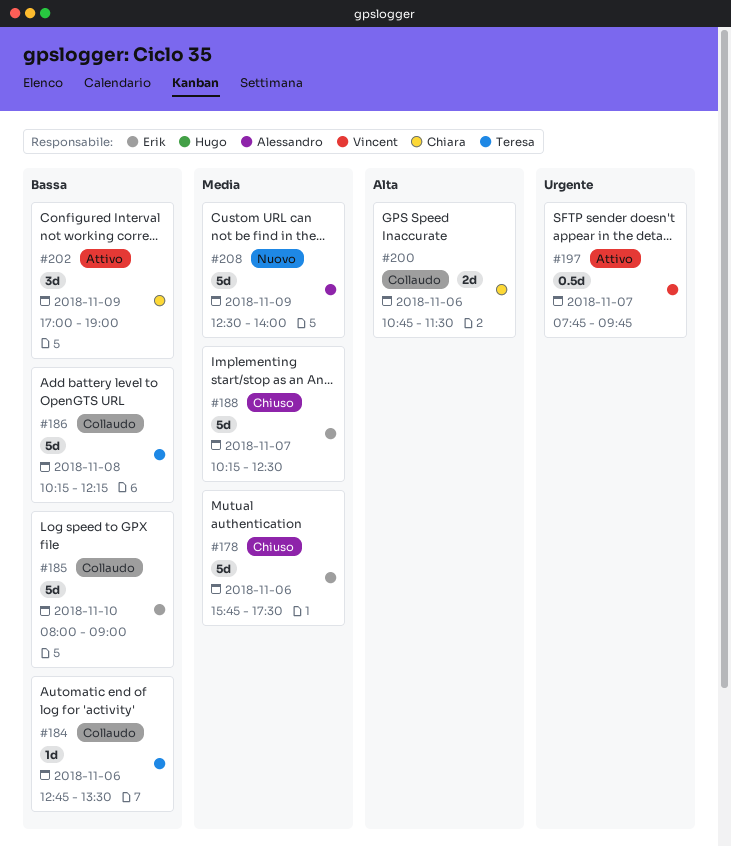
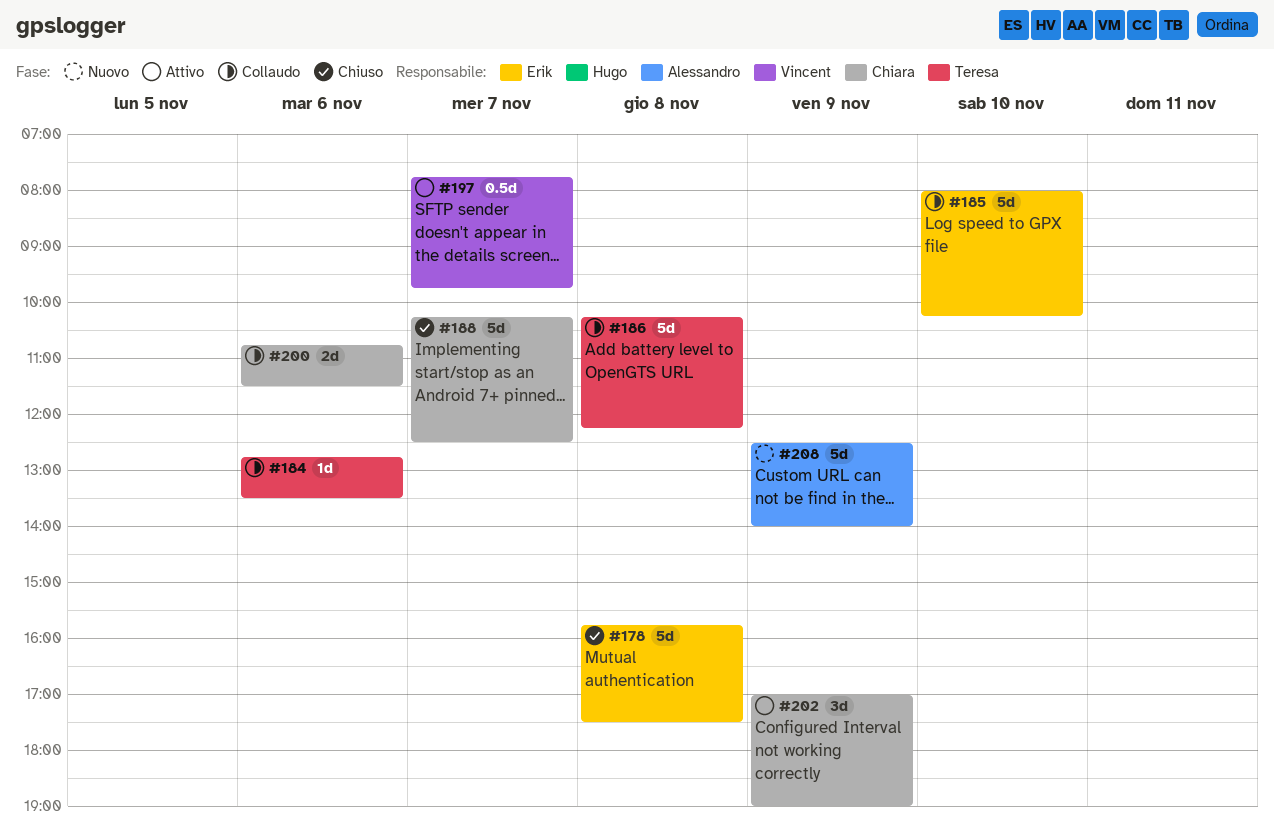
#178, day: Nov 6 -> Nov 8
#185, ends: 09:00 -> 10:15
#188, owner: Erik -> Chiara

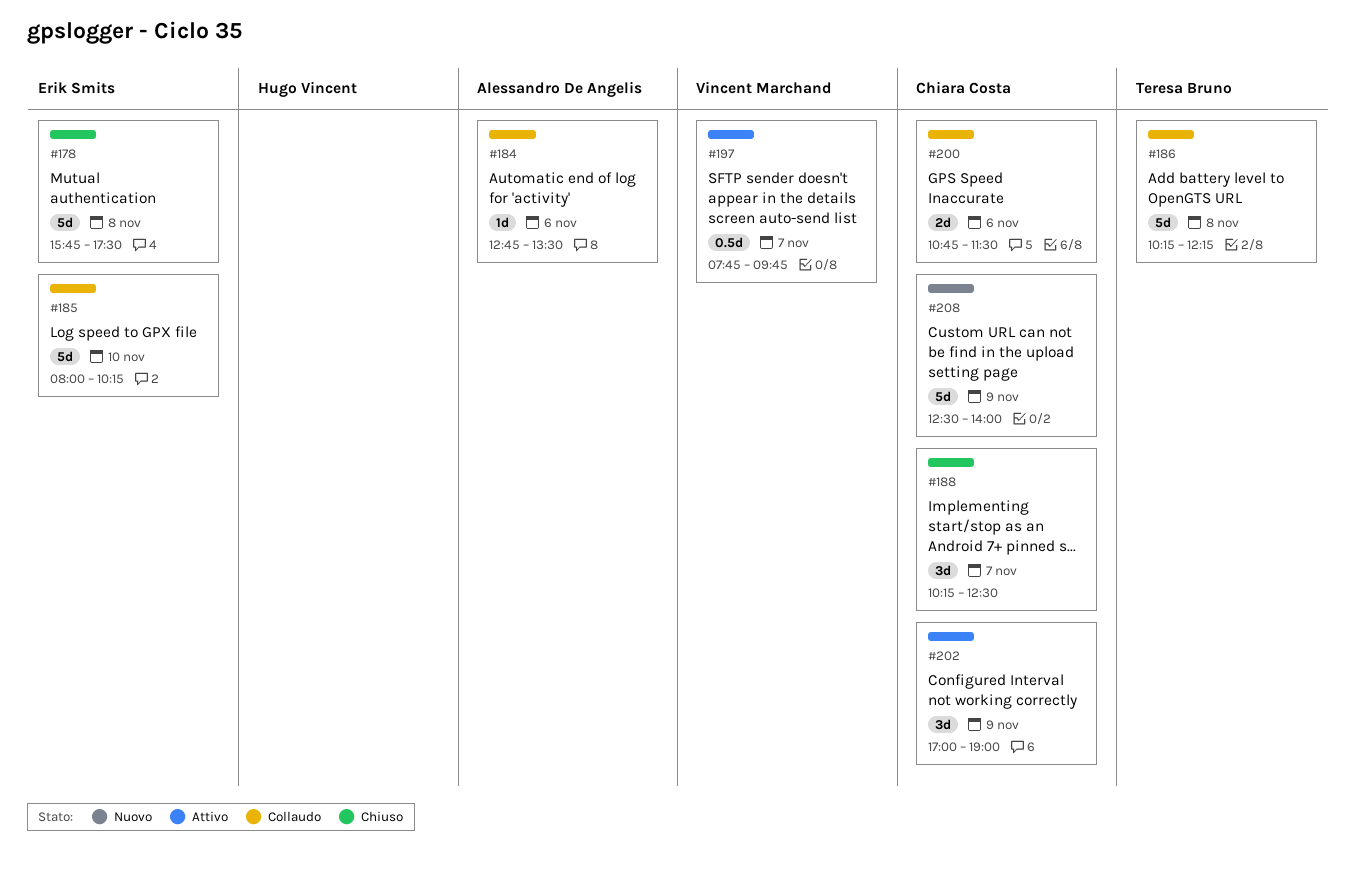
#184, owner: Teresa Bruno -> Alessandro De Angelis
#188, estimate: 5d -> 3d
#208, owner: Alessandro De Angelis -> Chiara Costa

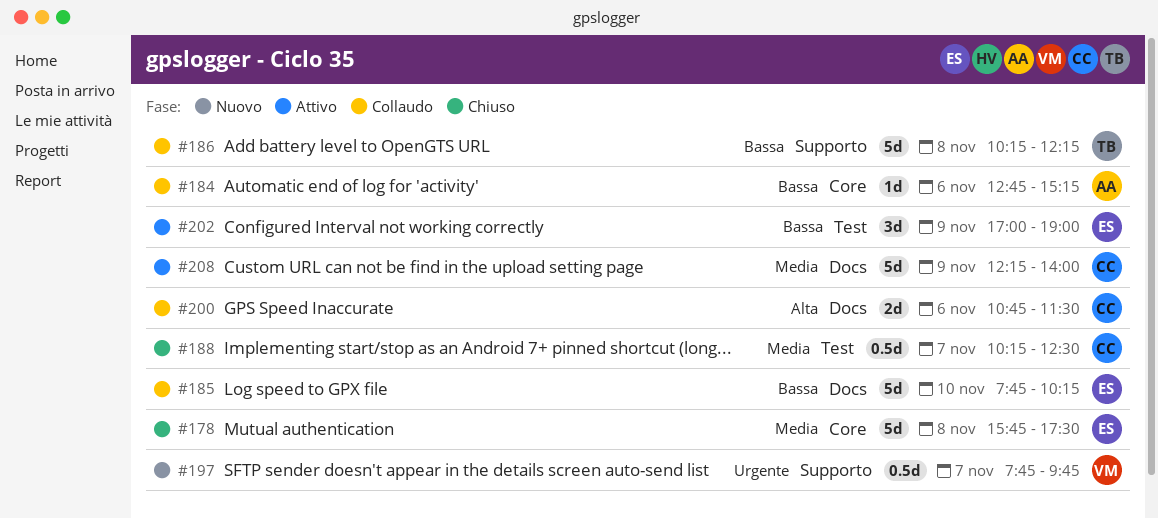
#184, ends: 13:30 -> 15:15
#185, begins: 08:00 -> 07:45
#188, estimate: 3d -> 0.5d
#197, status: Attivo -> Nuovo
#202, owner: Chiara Costa -> Erik Smits
#208, status: Nuovo -> Attivo
#208, begins: 12:30 -> 12:15

